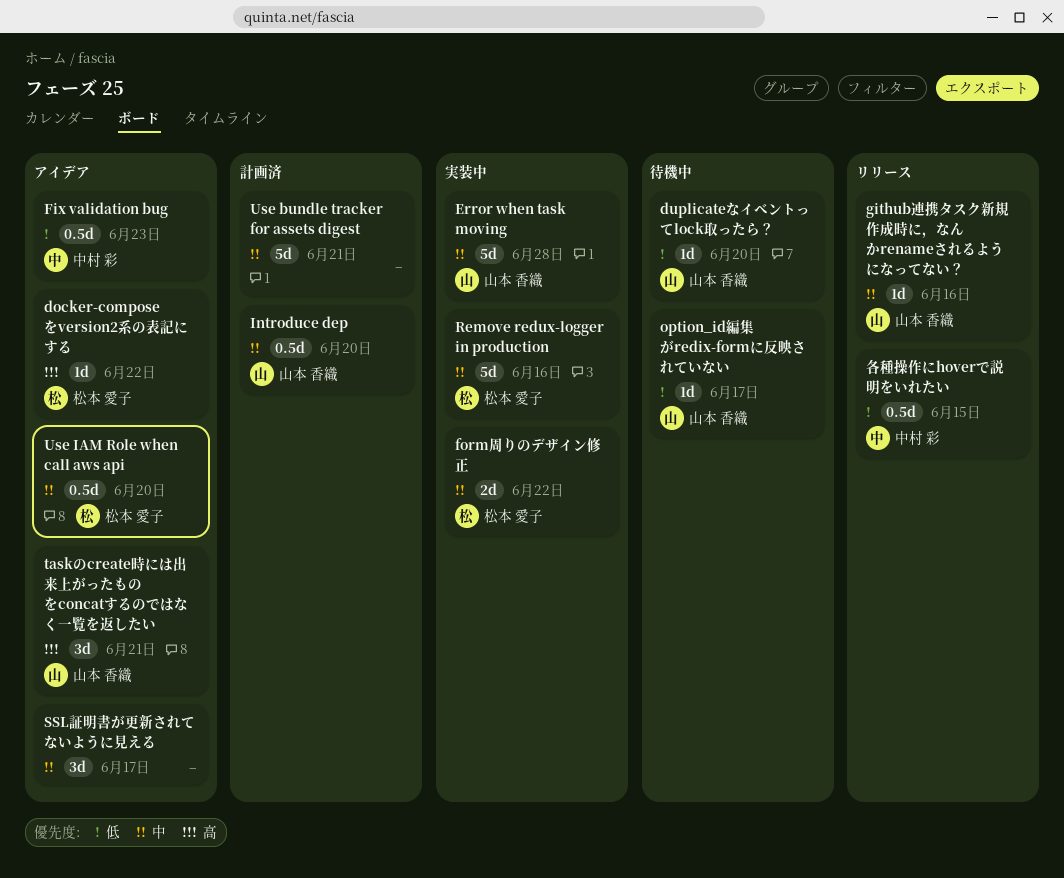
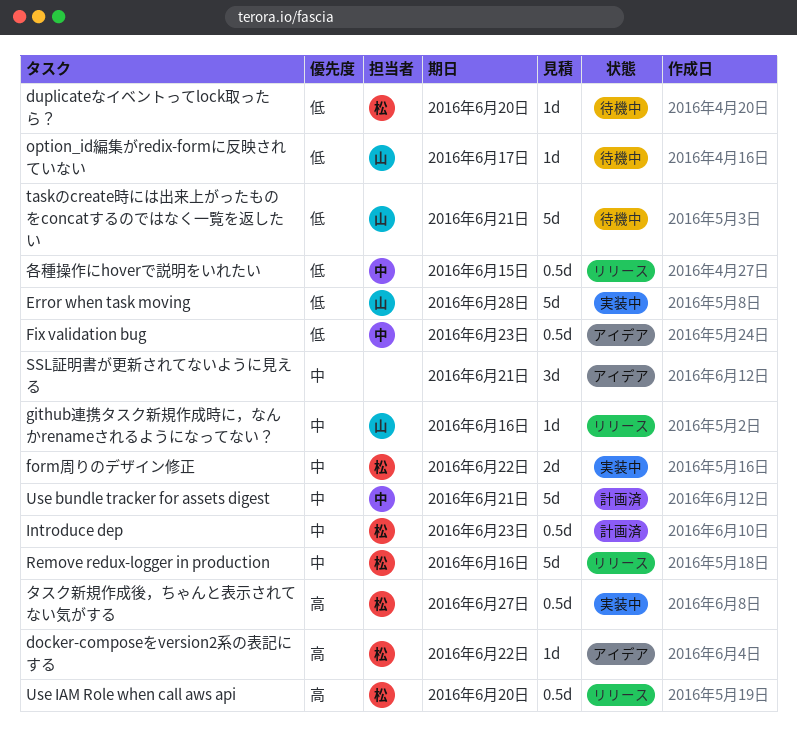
duplicateなイベントってlock取ったら？, owner: 山本 香織 -> 松本 愛子
Error when task moving, priority: 中 -> 低
Introduce dep, owner: 山本 香織 -> 松本 愛子
Introduce dep, due: Jun 20 -> Jun 23
Remove redux-logger in production, status: 実装中 -> リリース
SSL証明書が更新されてないように見える, due: Jun 17 -> Jun 21
taskのcreate時には出来上がったものをconcatするのではなく一覧を返したい, status: アイデア -> 待機中
taskのcreate時には出来上がったものをconcatするのではなく一覧を返したい, priority: 高 -> 低
taskのcreate時には出来上がったものをconcatするのではなく一覧を返したい, estimate: 3d -> 5d
Use bundle tracker for assets digest, owner: none -> 中村 彩
Use IAM Role when call aws api, status: アイデア -> リリース
Use IAM Role when call aws api, priority: 中 -> 高
タスク新規作成後，ちゃんと表示されてない気がする: none -> present

